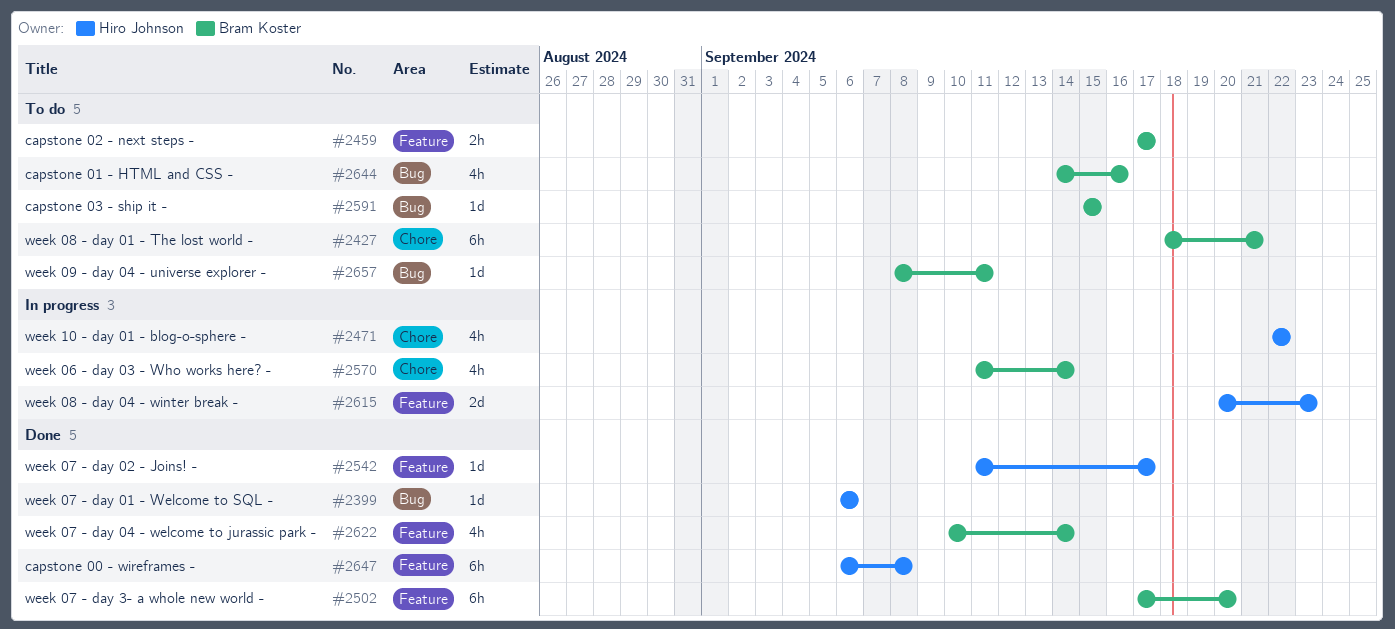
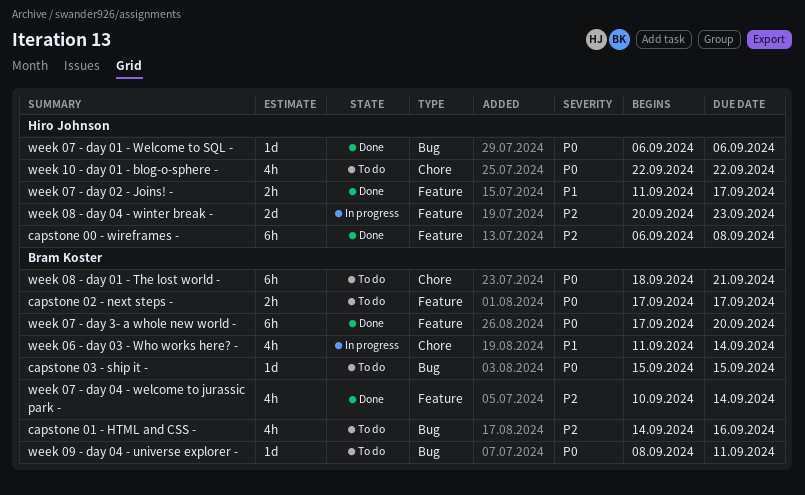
week 07 - day 02 - Joins! -, estimate: 1d -> 2h
week 10 - day 01 - blog-o-sphere -, status: In progress -> To do

